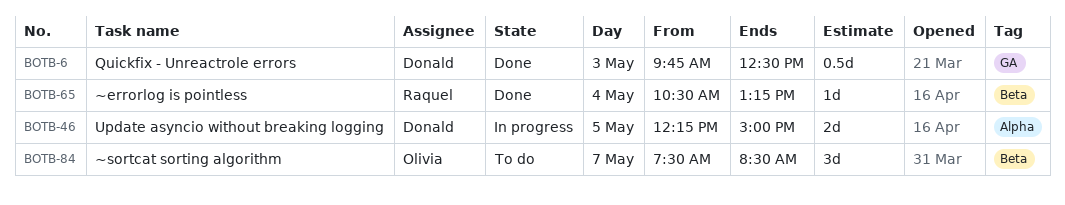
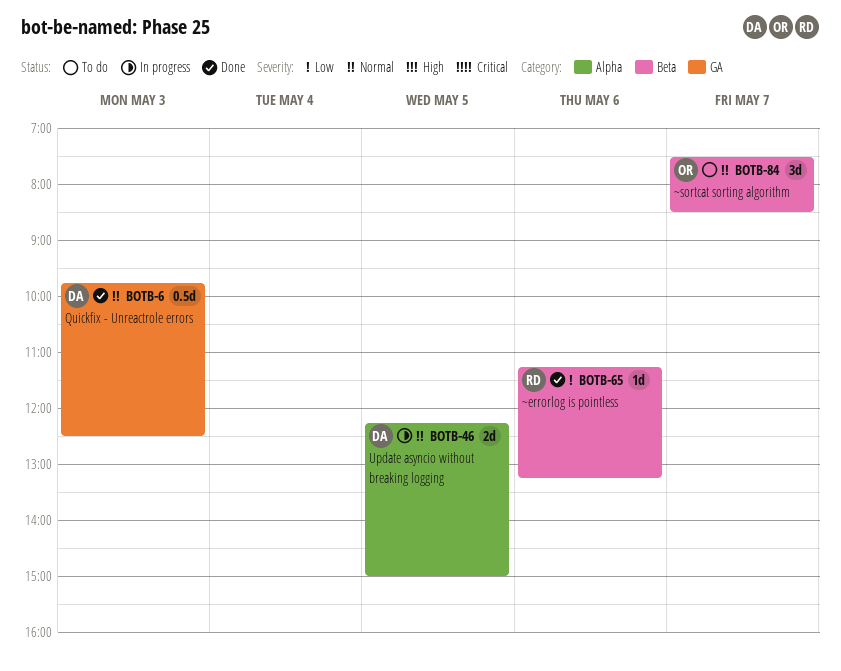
BOTB-65, day: May 4 -> May 6
BOTB-65, begins: 10:30 -> 11:15

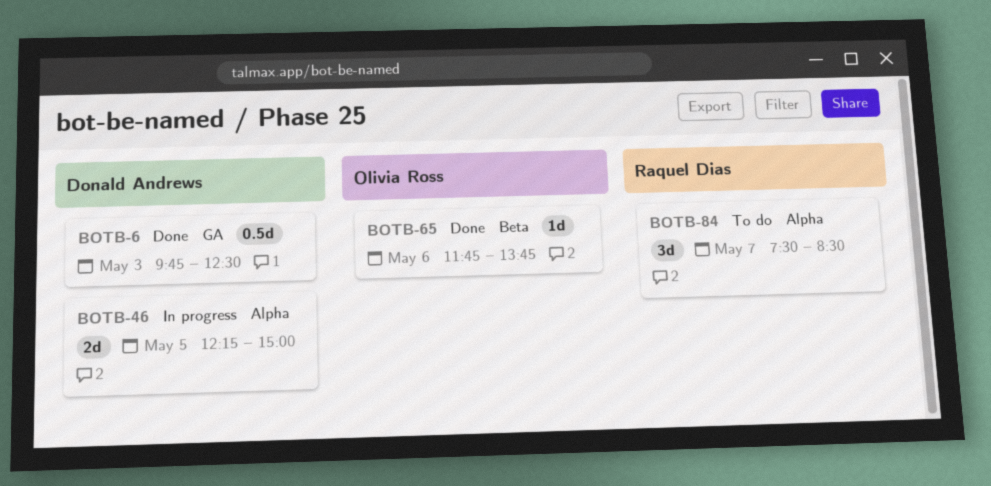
BOTB-65, owner: Raquel Dias -> Olivia Ross
BOTB-65, begins: 11:15 -> 11:45
BOTB-65, ends: 13:15 -> 13:45
BOTB-84, owner: Olivia Ross -> Raquel Dias
BOTB-84, label: Beta -> Alpha

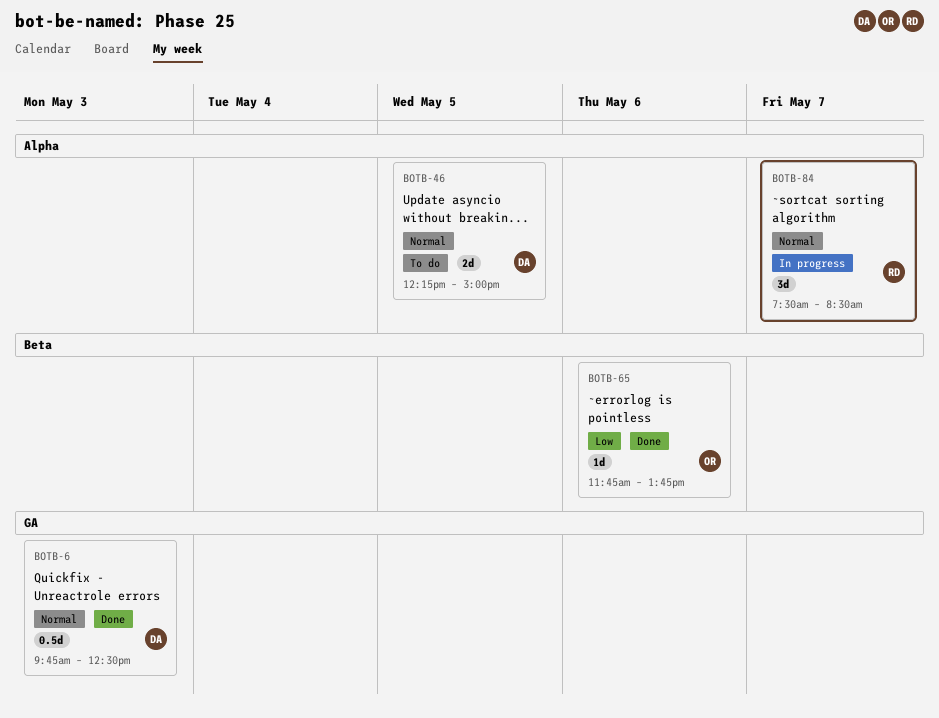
BOTB-46, status: In progress -> To do
BOTB-84, status: To do -> In progress

